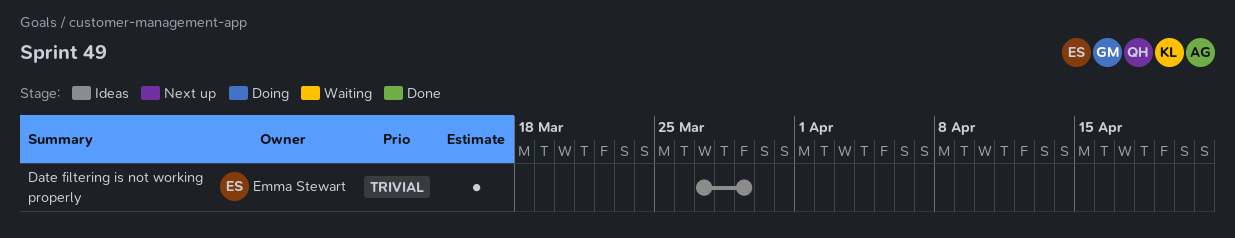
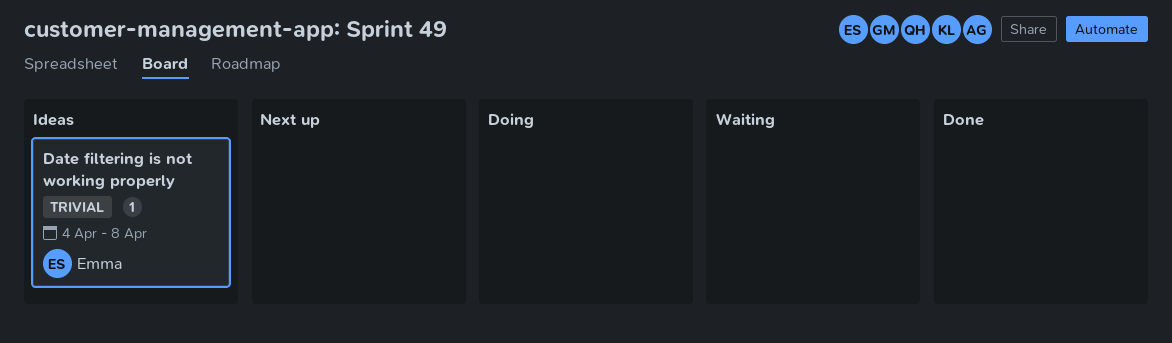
Date filtering is not working properly, start: Mar 27 -> Apr 4
Date filtering is not working properly, due: Mar 29 -> Apr 8

